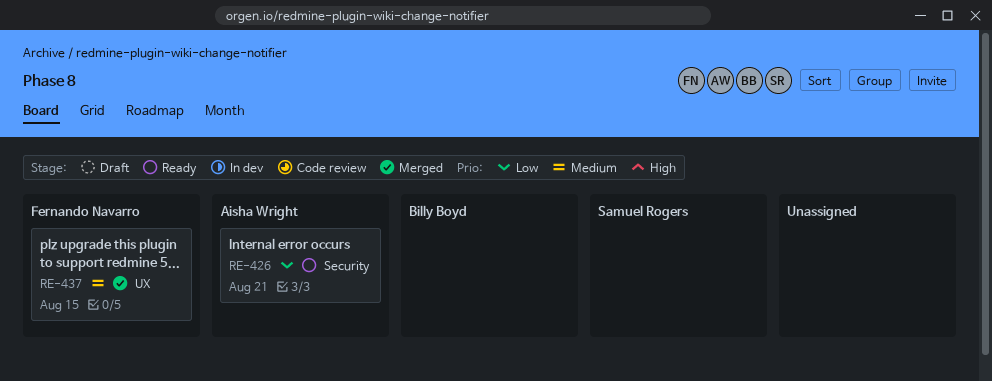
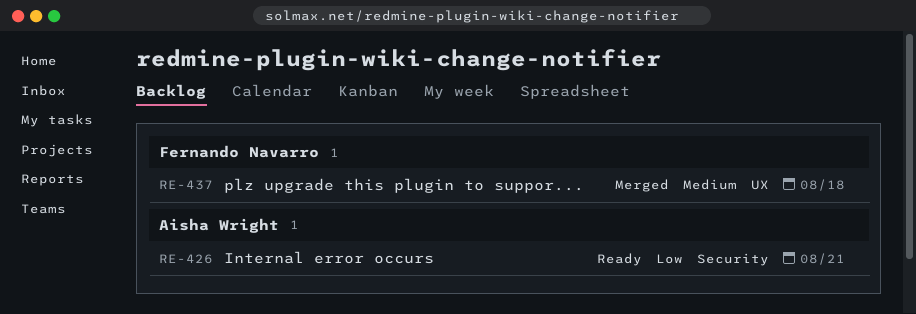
RE-437, due: Aug 15 -> Aug 18

